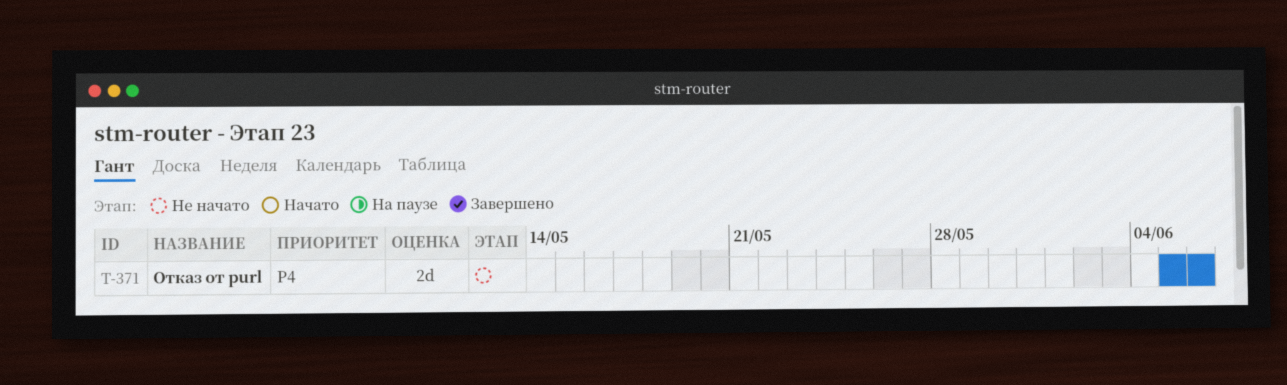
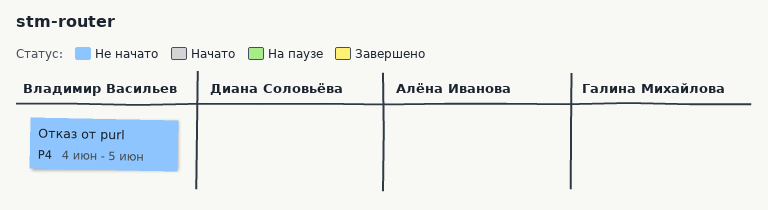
Отказ от purl, start: Jun 5 -> Jun 4
Отказ от purl, due: Jun 6 -> Jun 5

